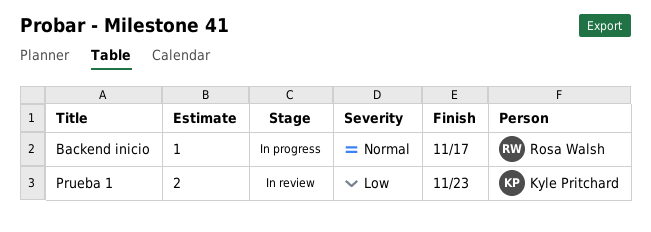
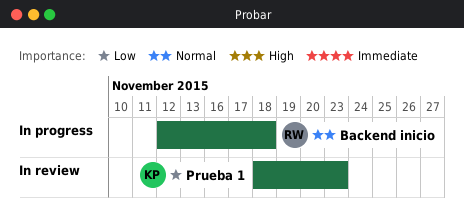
Backend inicio, due: Nov 17 -> Nov 18

